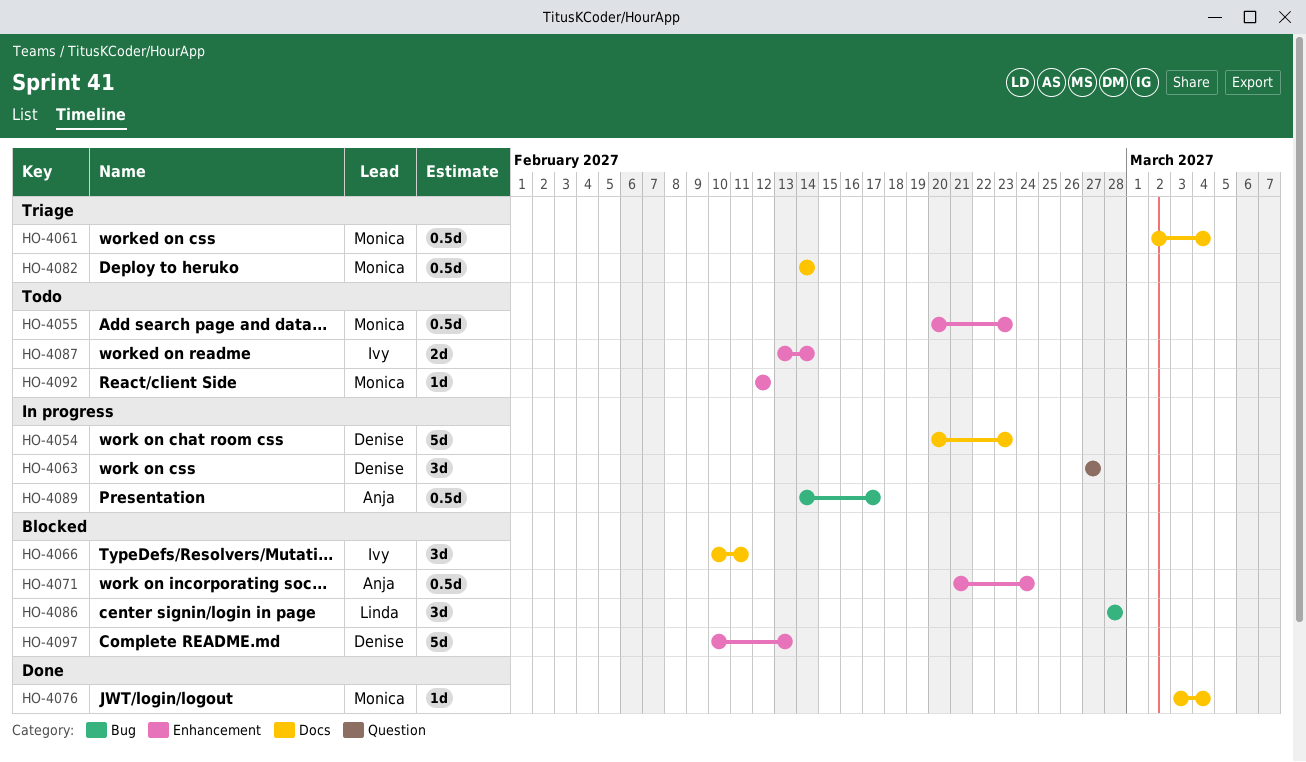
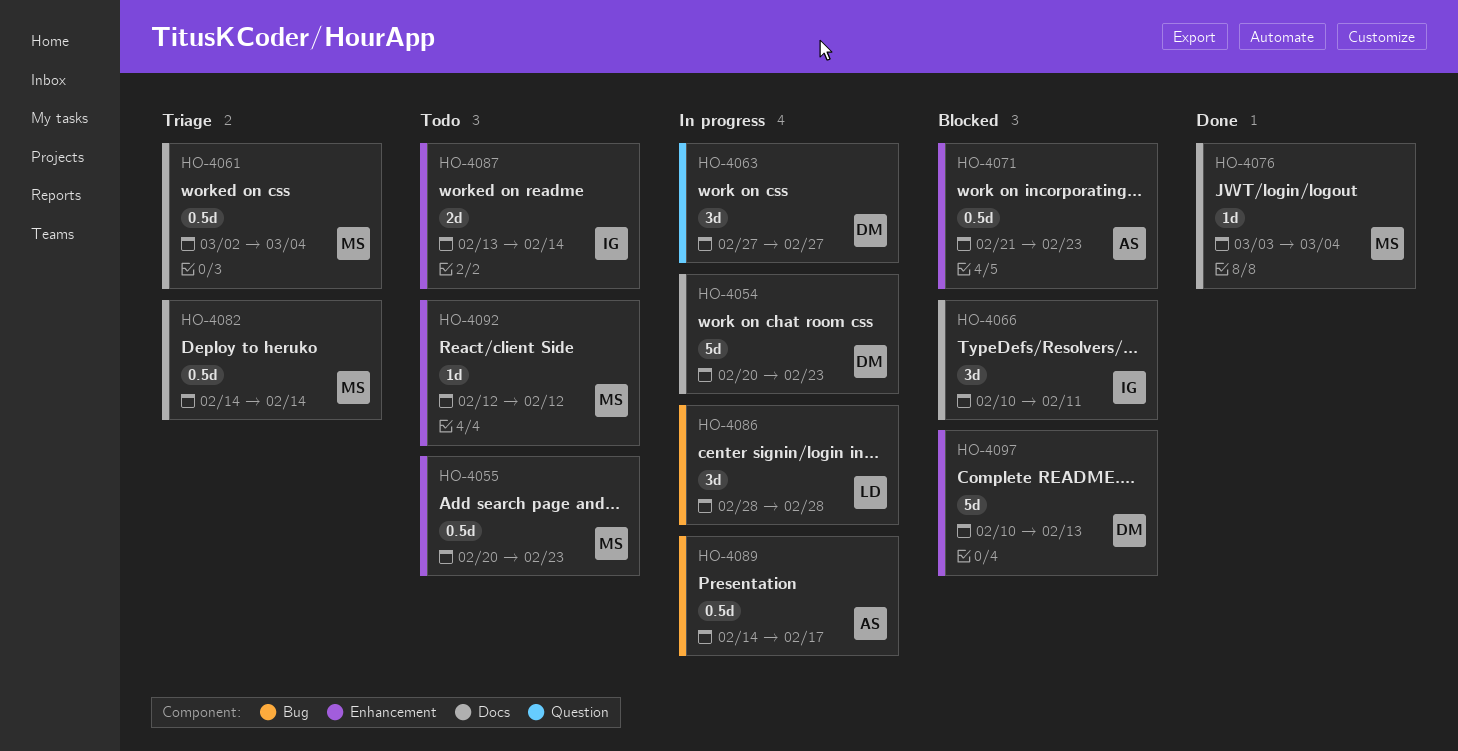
HO-4071, due: Feb 24 -> Feb 23
HO-4086, status: Blocked -> In progress

